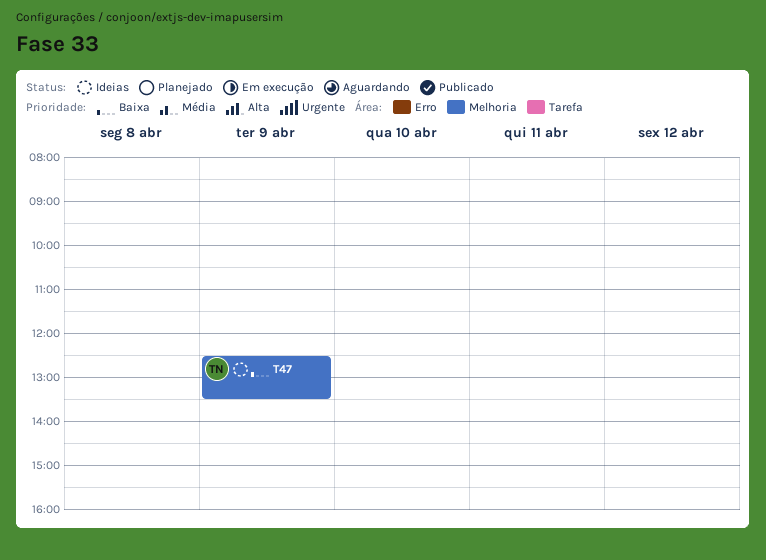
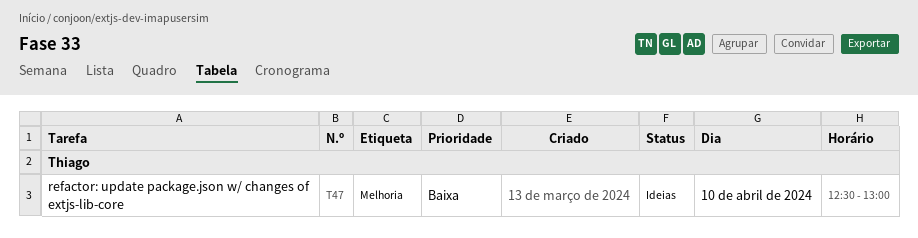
T47, day: Apr 9 -> Apr 10
T47, ends: 13:30 -> 13:00

